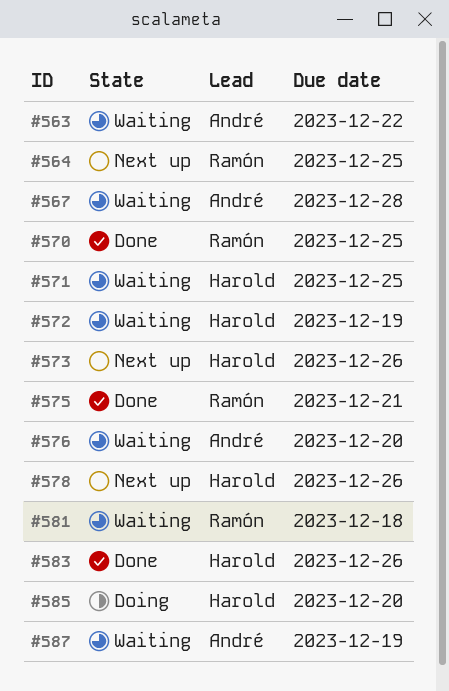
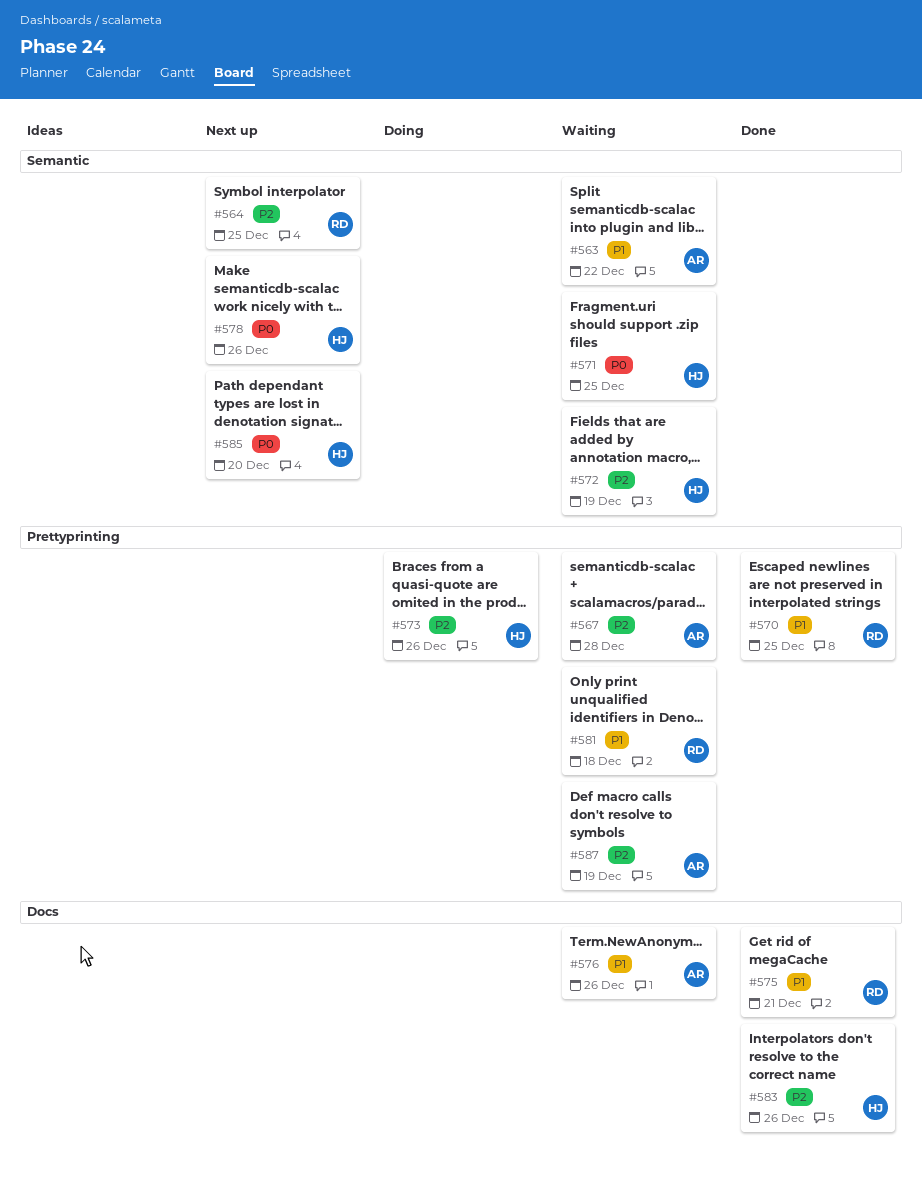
#573, status: Next up -> Doing
#576, due: Dec 20 -> Dec 26
#585, status: Doing -> Next up

